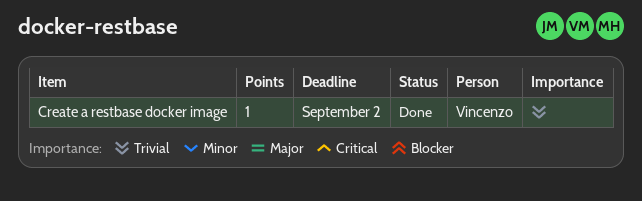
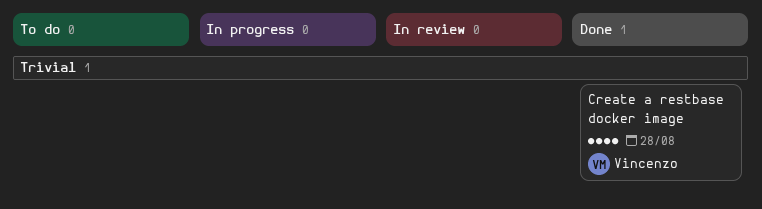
Create a restbase docker image, estimate: 1 -> 4
Create a restbase docker image, due: Sep 2 -> Aug 28

